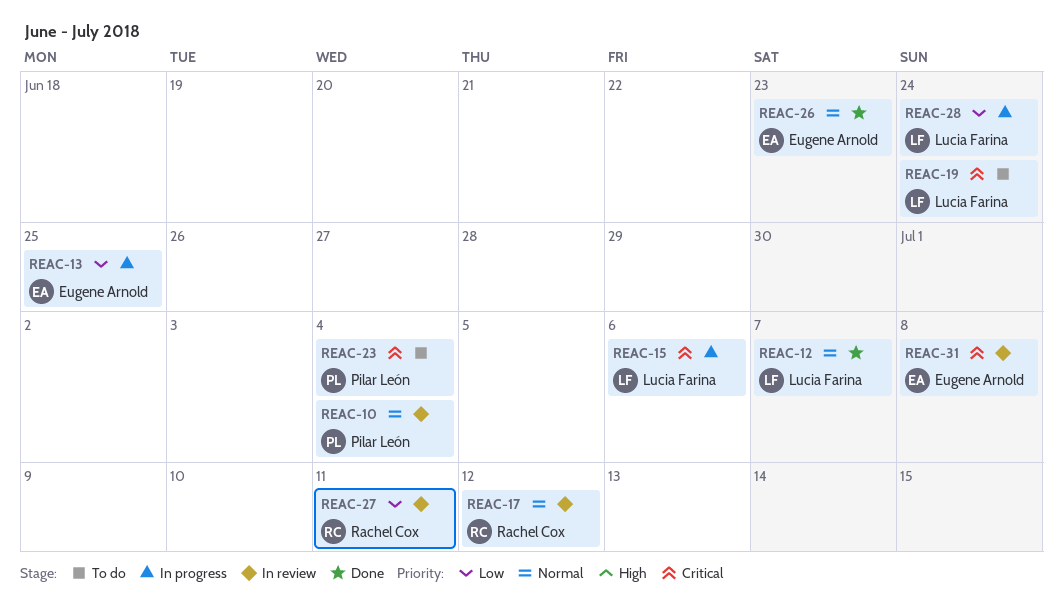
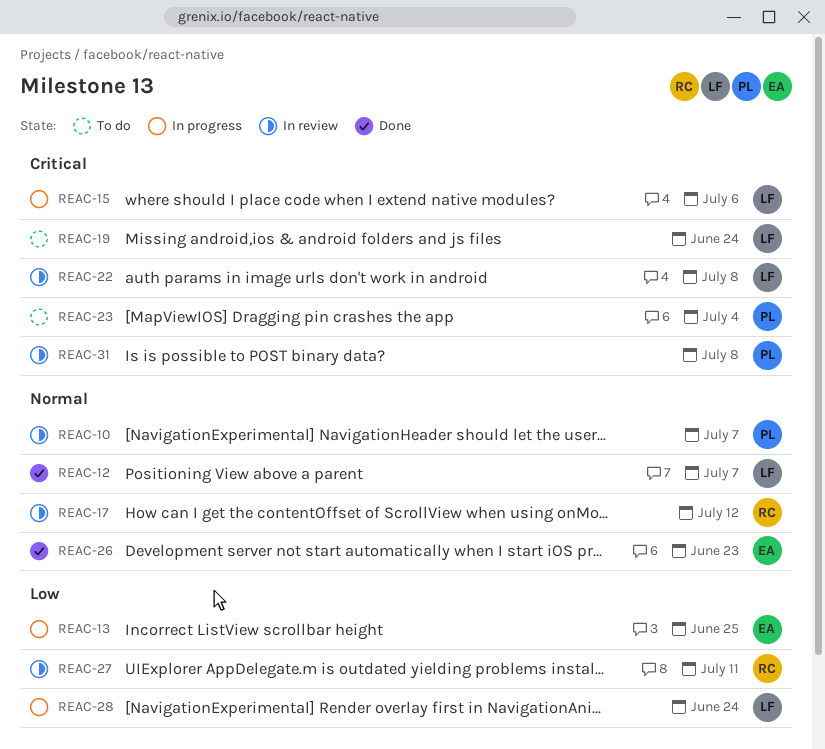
REAC-10, due: Jul 4 -> Jul 7
REAC-22: none -> present
REAC-31, owner: Eugene Arnold -> Pilar León

